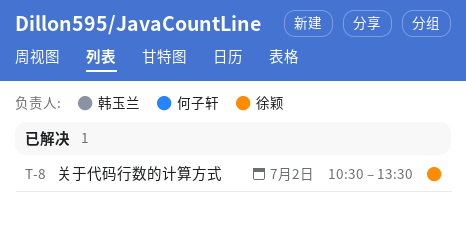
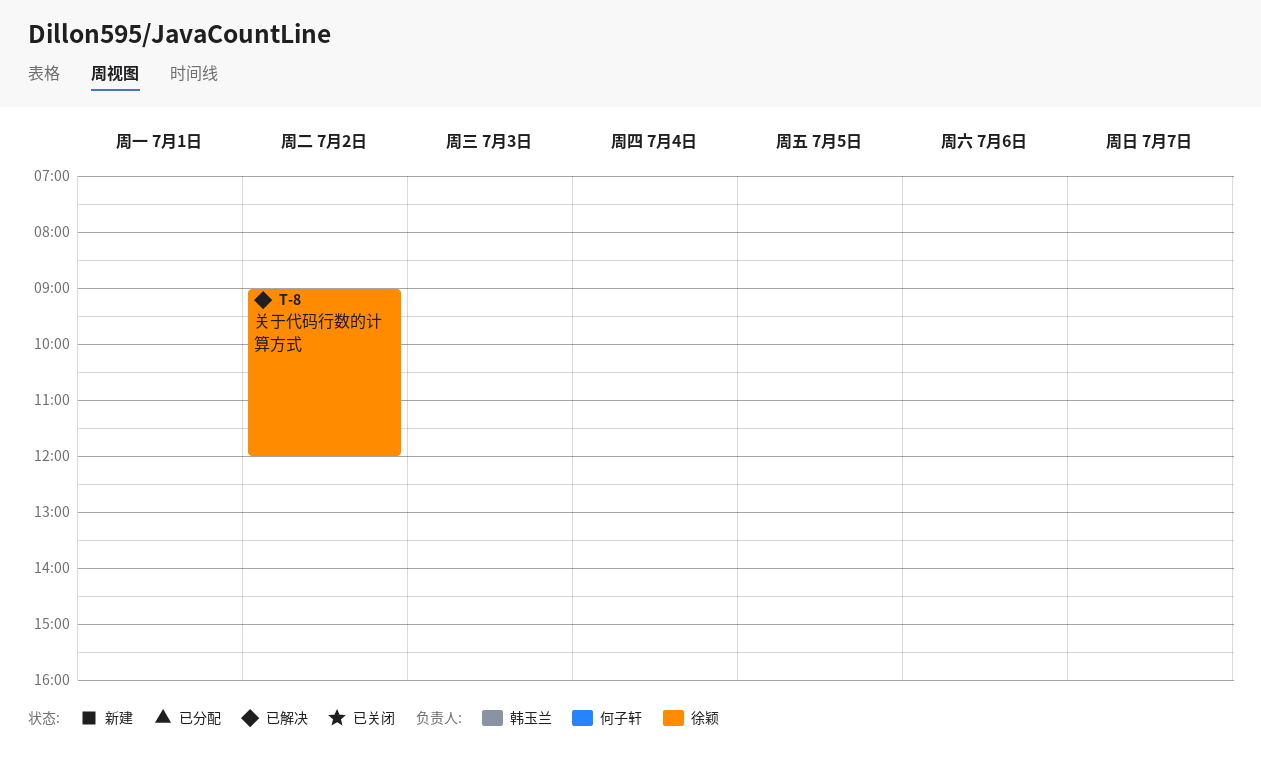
T-8, begins: 10:30 -> 09:00
T-8, ends: 13:30 -> 12:00

